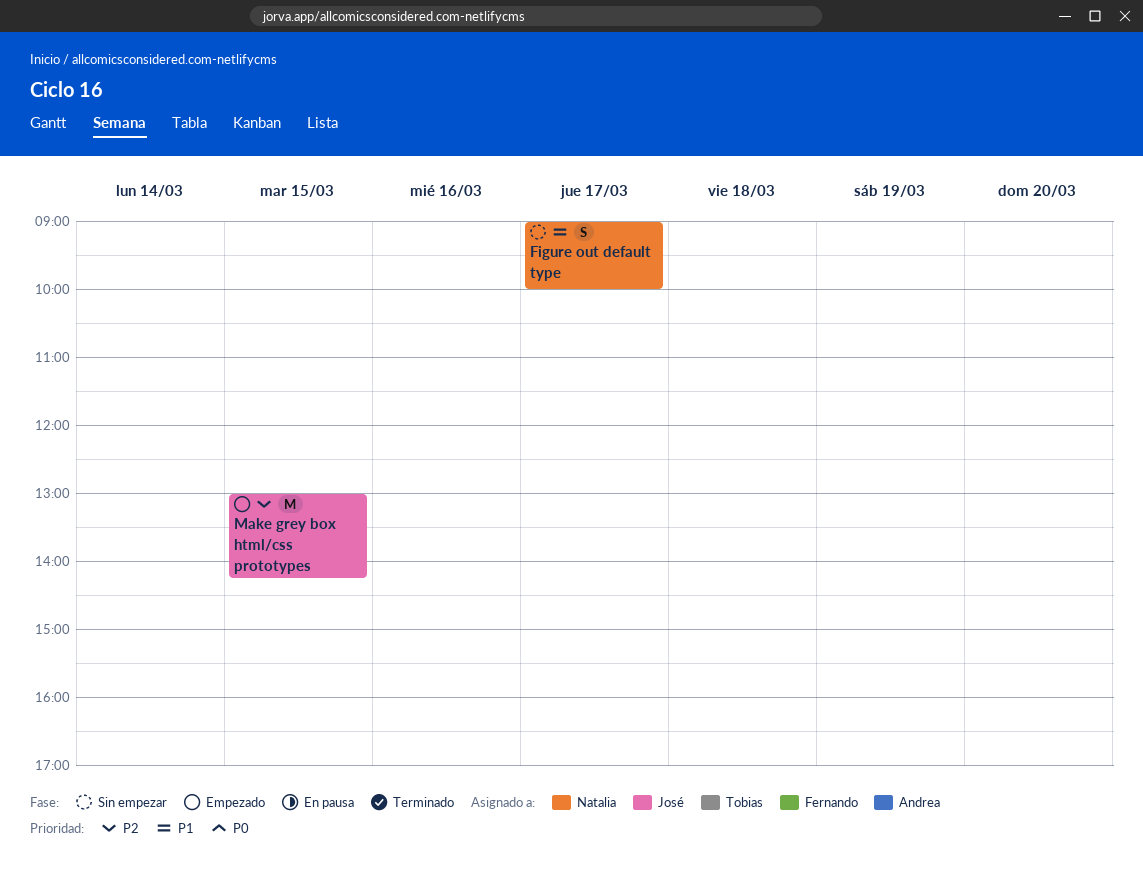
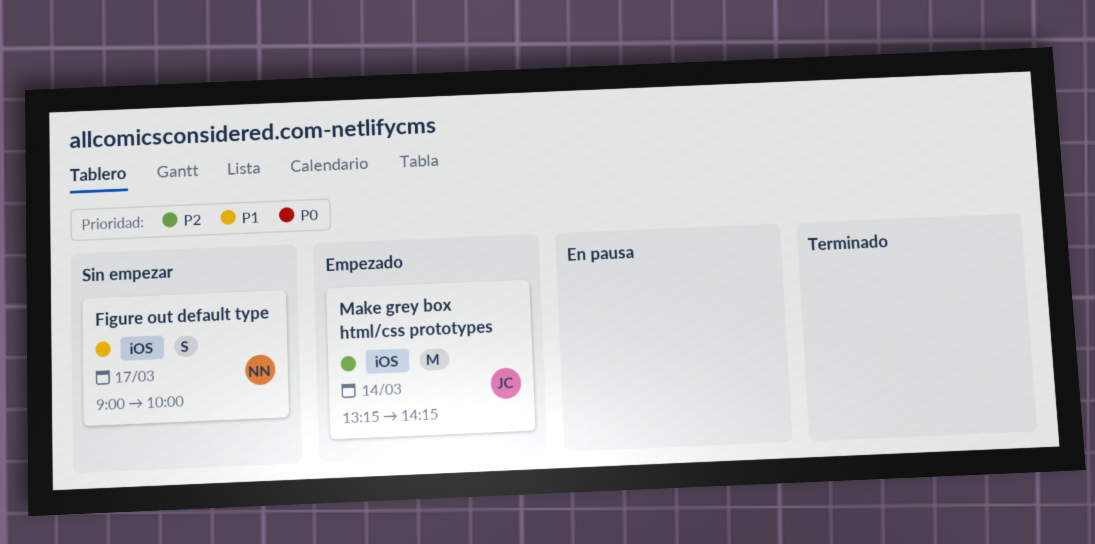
Make grey box html/css prototypes, day: Mar 15 -> Mar 14
Make grey box html/css prototypes, begins: 13:00 -> 13:15

